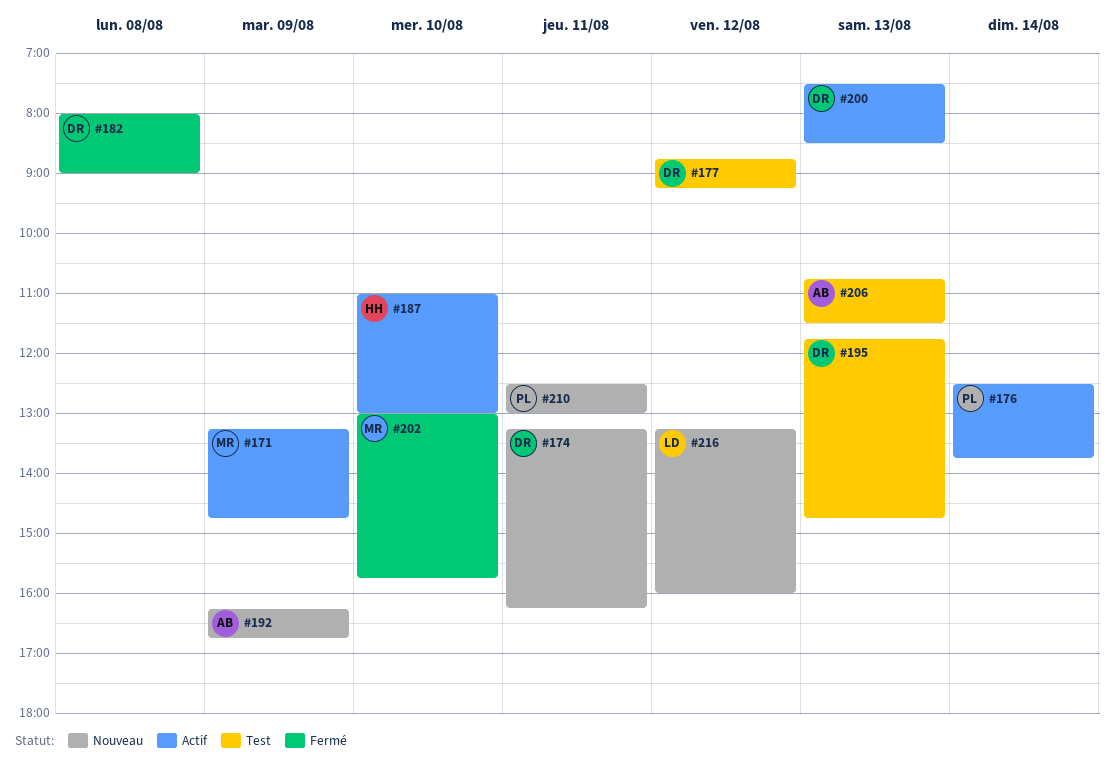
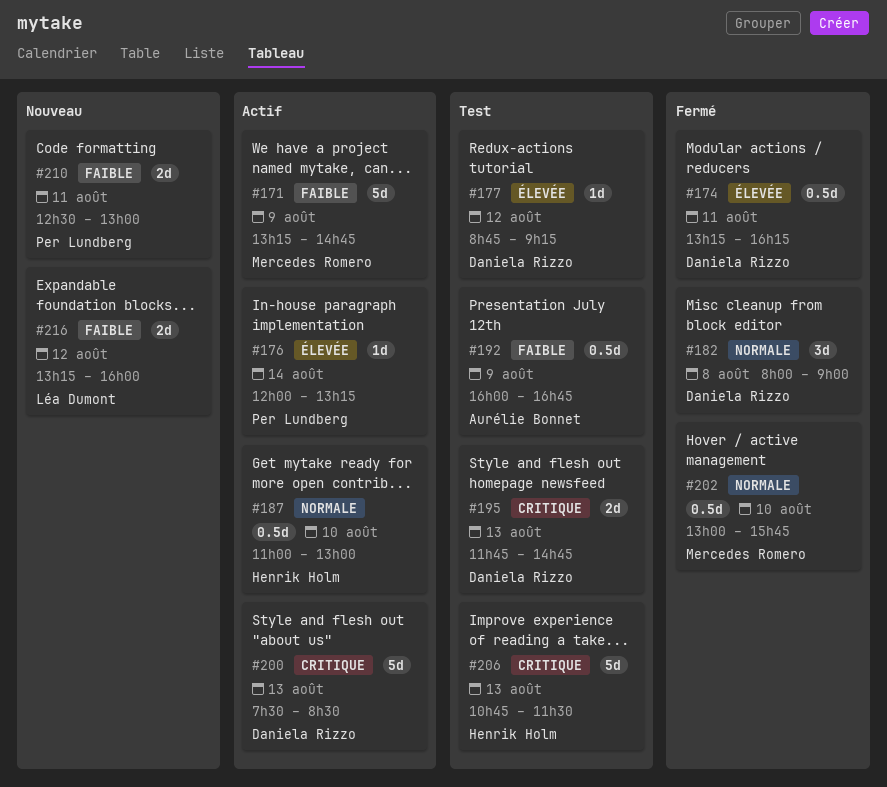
#174, status: Nouveau -> Fermé
#176, begins: 12:30 -> 12:00
#176, ends: 13:45 -> 13:15
#192, status: Nouveau -> Test
#192, begins: 16:15 -> 16:00
#206, owner: Aurélie Bonnet -> Henrik Holm

